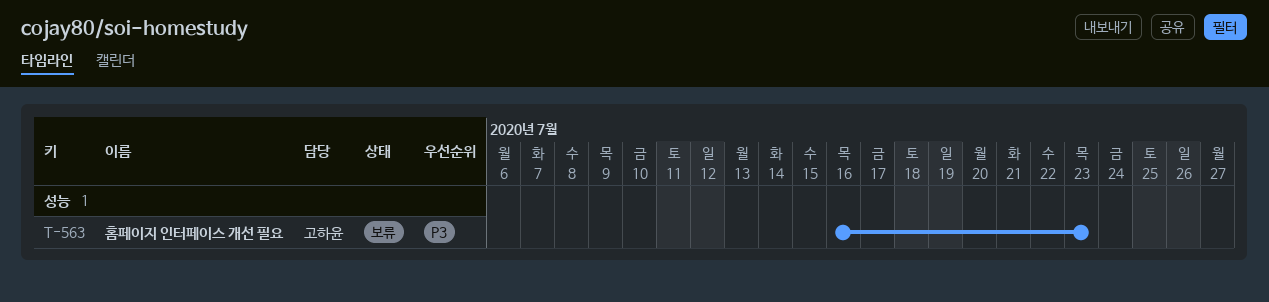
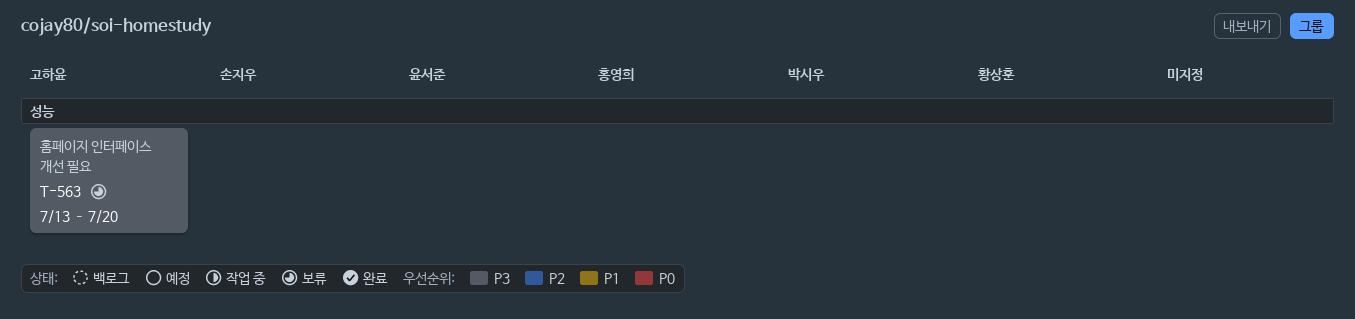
T-563, start: Jul 16 -> Jul 13
T-563, due: Jul 23 -> Jul 20

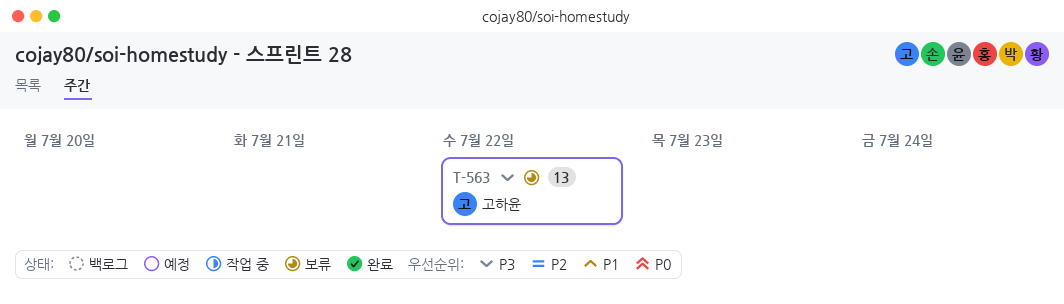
T-563, due: Jul 20 -> Jul 22

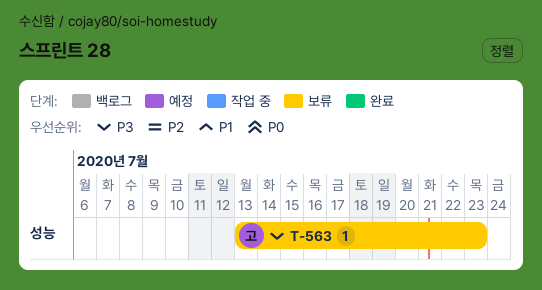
T-563, estimate: 13 -> 1
T-563, due: Jul 22 -> Jul 23

